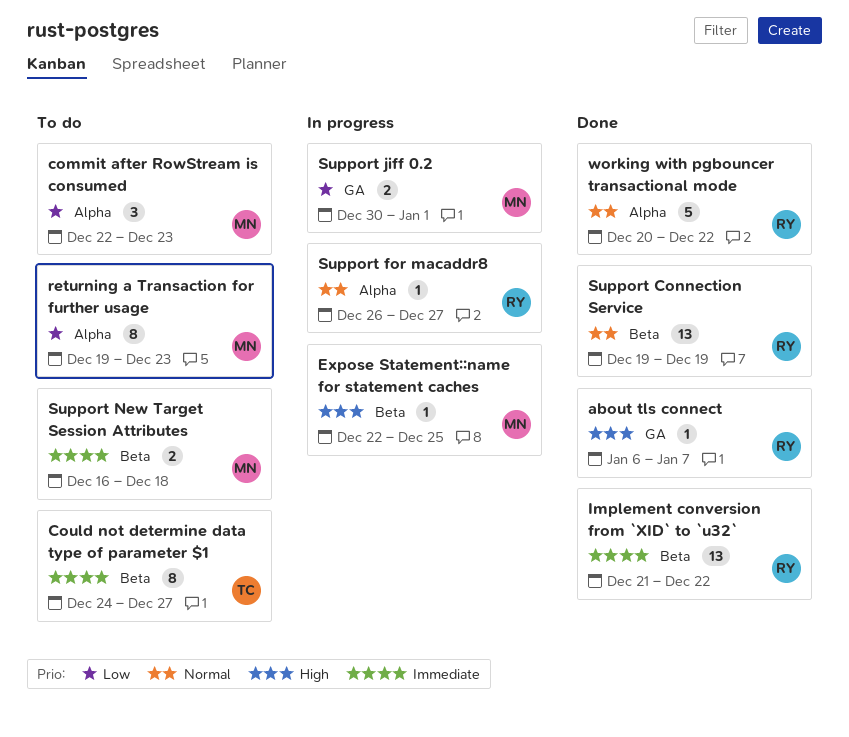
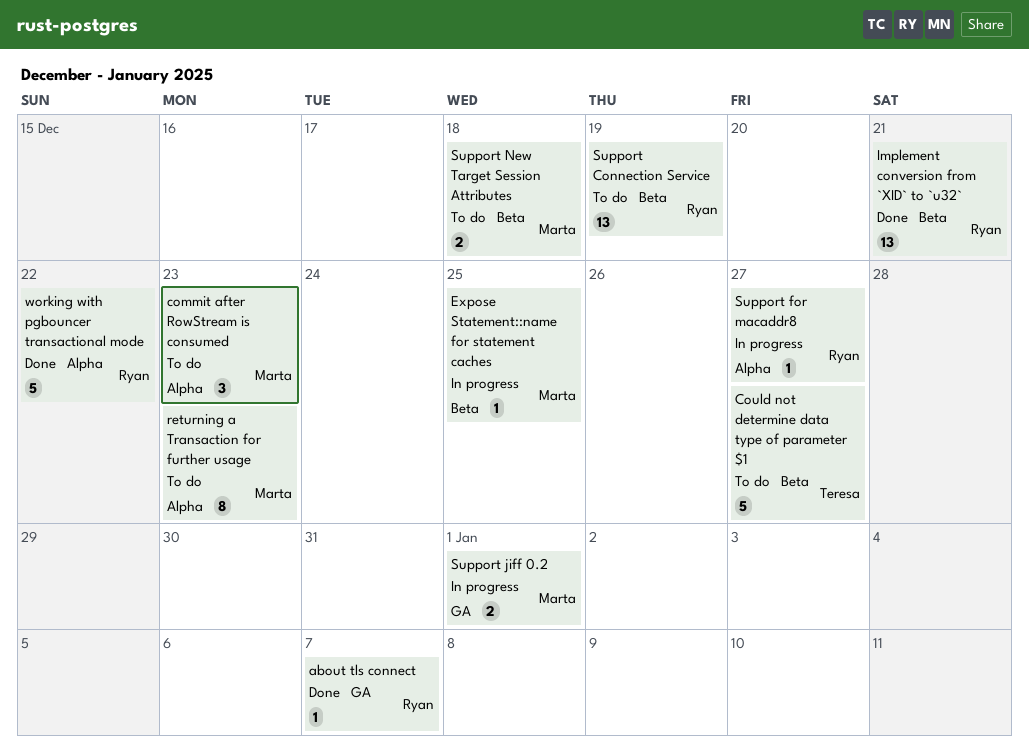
Could not determine data type of parameter $1, estimate: 8 -> 5
Implement conversion from `XID` to `u32`, due: Dec 22 -> Dec 21
Support Connection Service, status: Done -> To do

